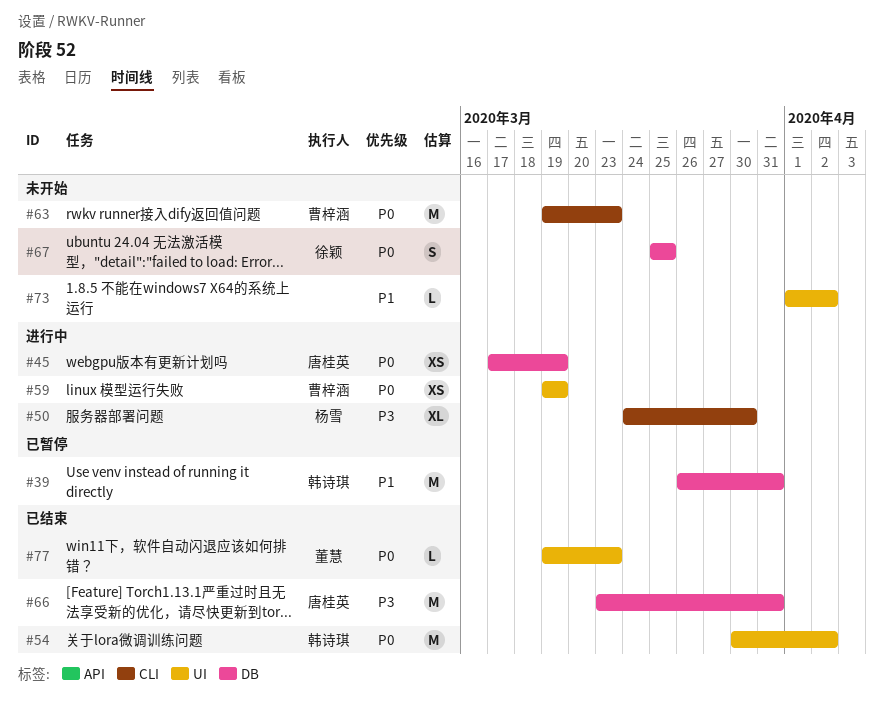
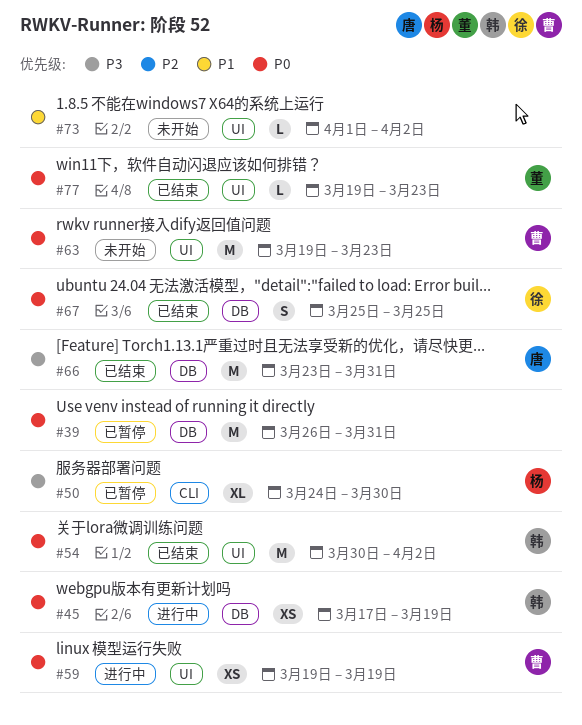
#39, owner: 韩诗琪 -> none
#39, priority: P1 -> P0
#45, owner: 唐桂英 -> 韩诗琪
#50, status: 进行中 -> 已暂停
#63, label: CLI -> UI
#67, status: 未开始 -> 已结束

